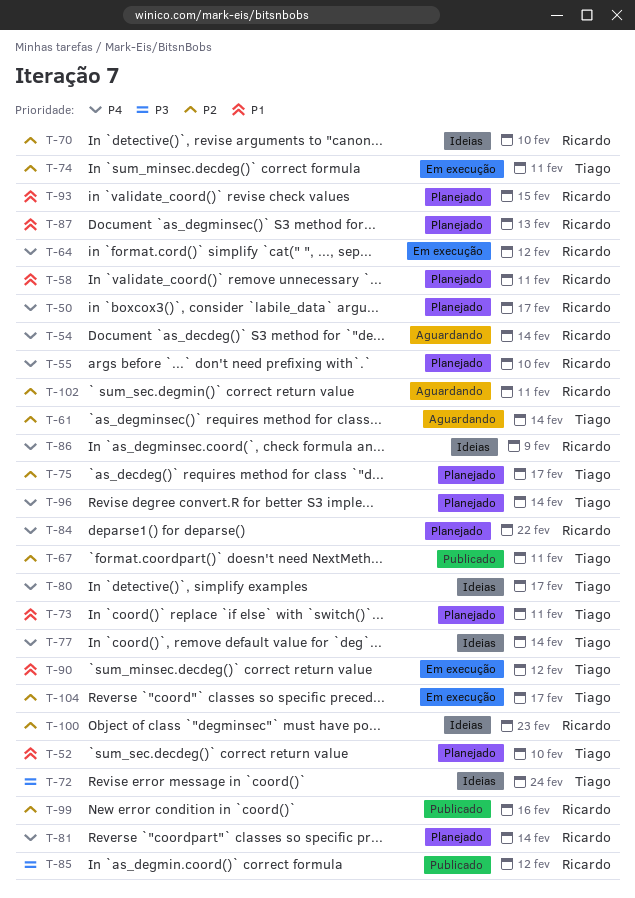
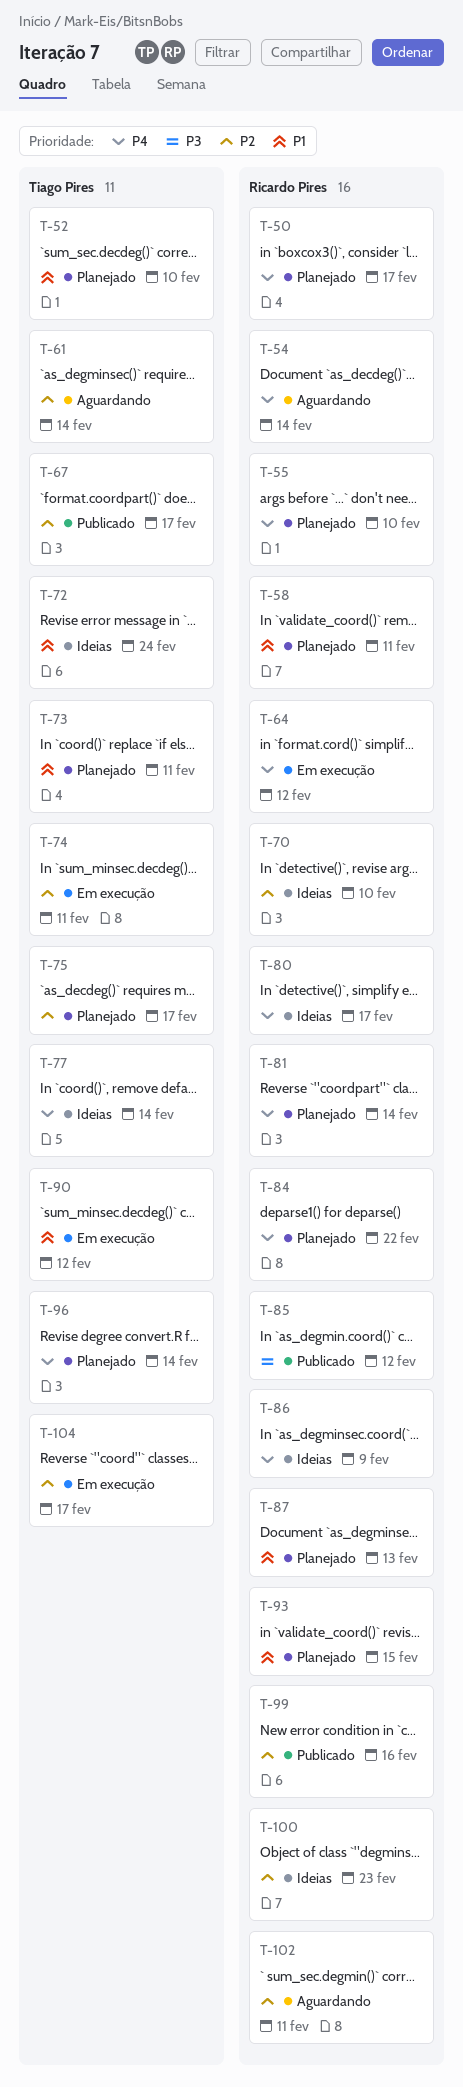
T-67, due: Feb 11 -> Feb 17
T-72, priority: P3 -> P1
T-80, owner: Tiago Pires -> Ricardo Pires

